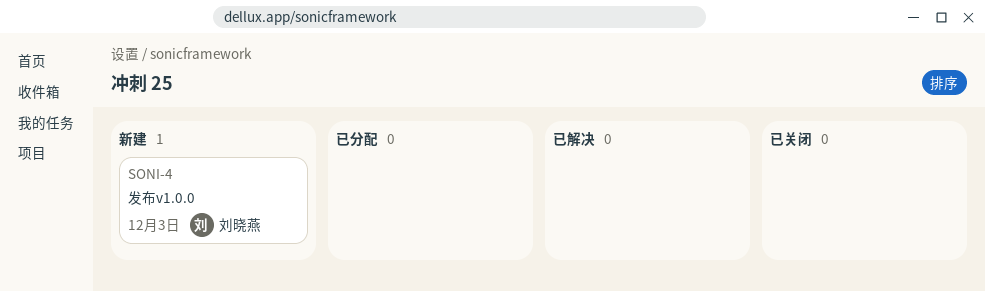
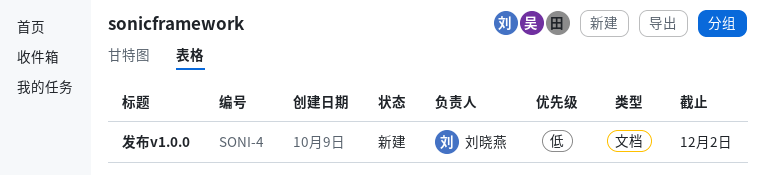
SONI-4, due: Dec 3 -> Dec 2

